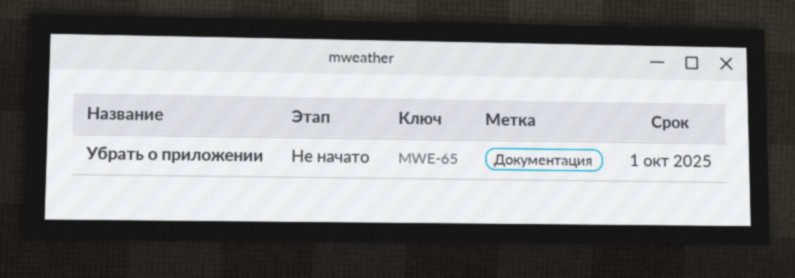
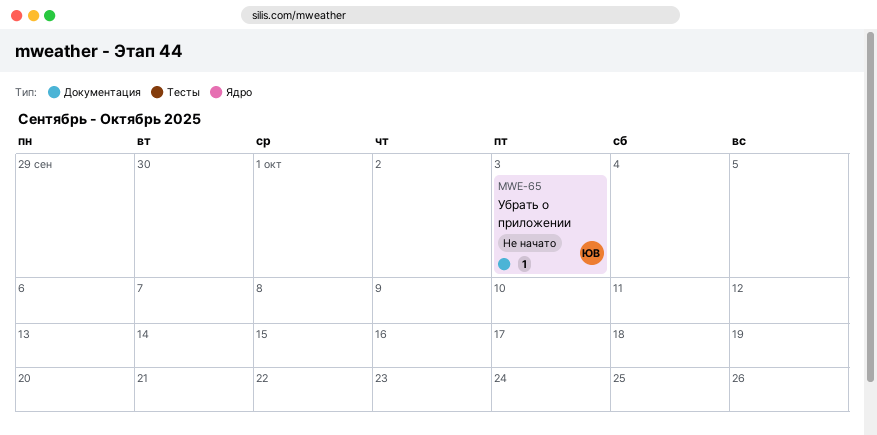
MWE-65, due: Oct 1 -> Oct 3

